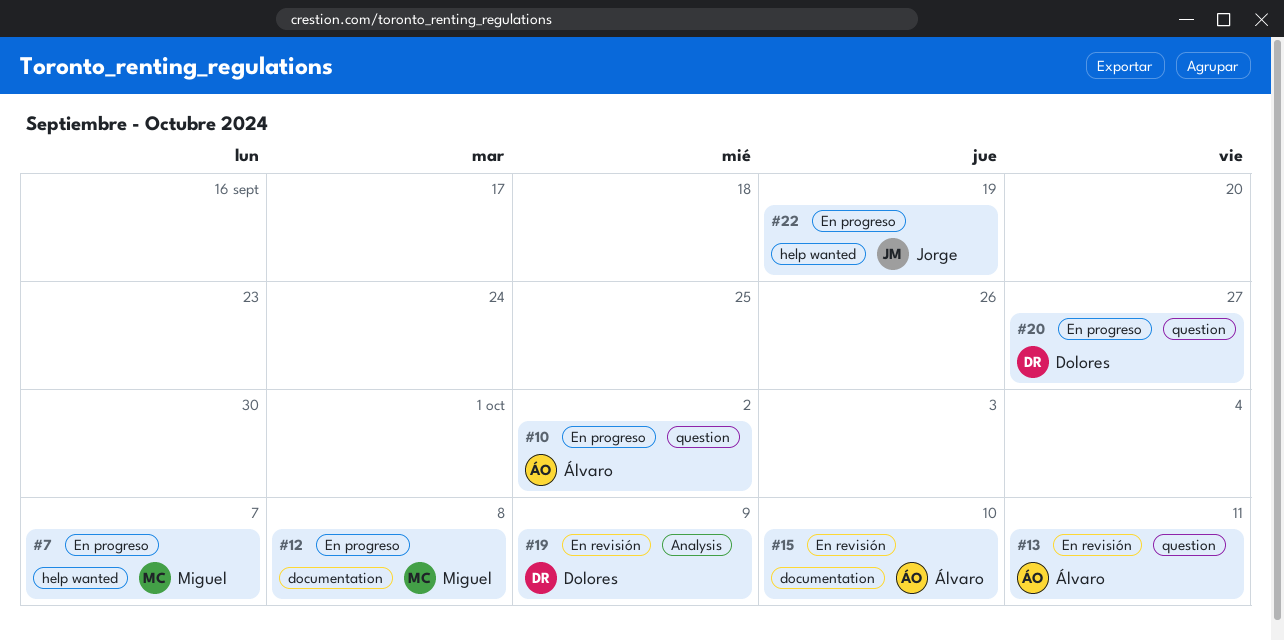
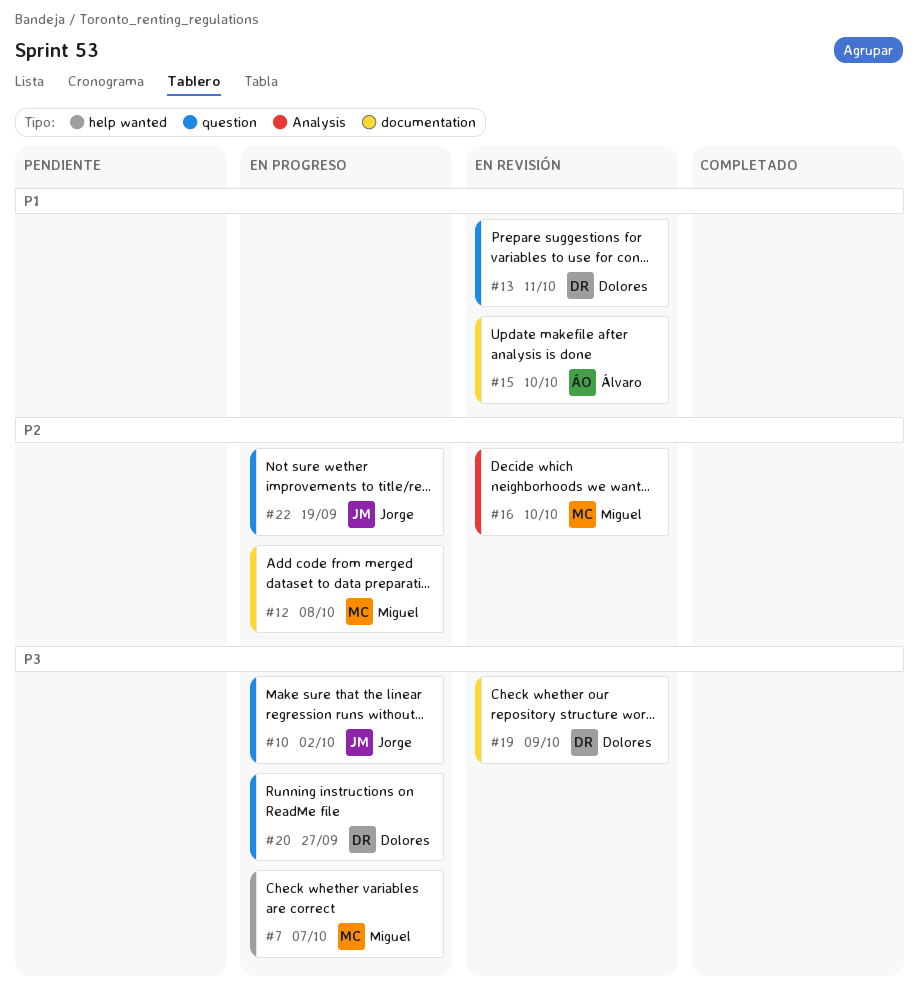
#10, owner: Álvaro -> Jorge
#13, owner: Álvaro -> Dolores
#16: none -> present
#19, label: Analysis -> documentation
#22, label: help wanted -> question

